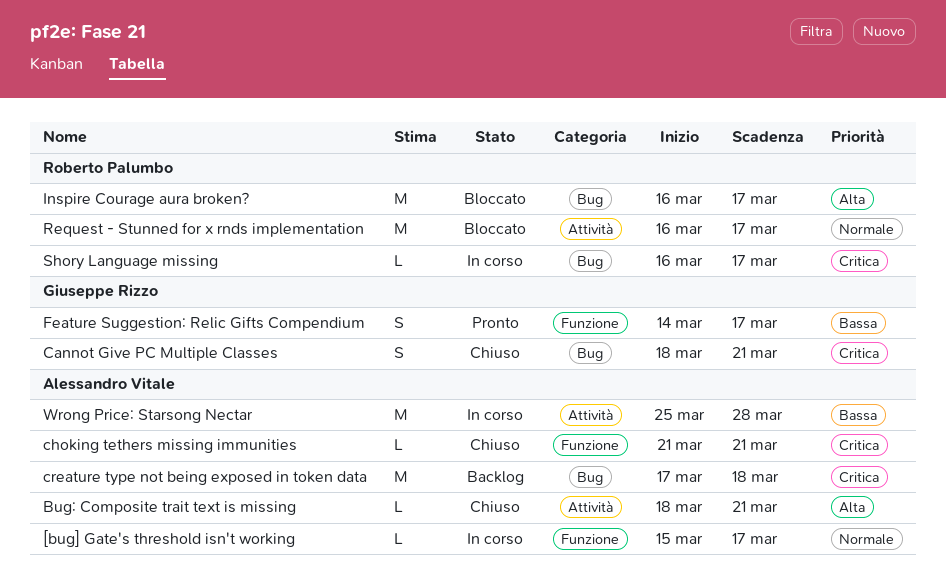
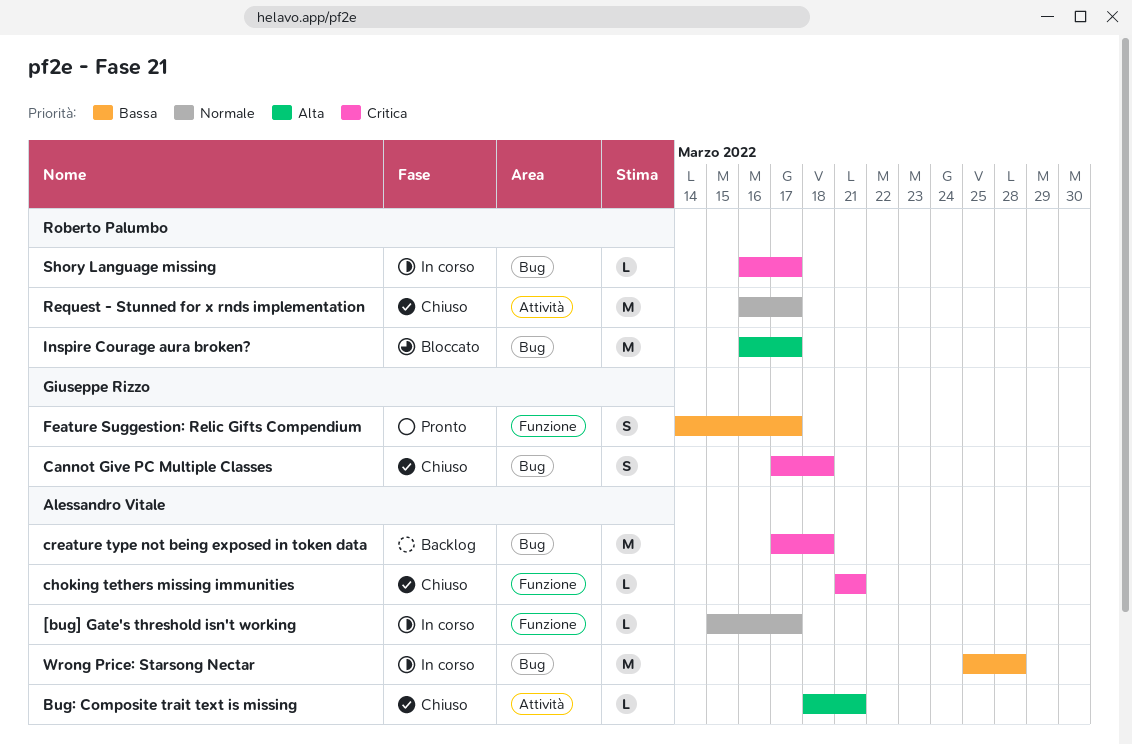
Cannot Give PC Multiple Classes, start: Mar 18 -> Mar 17
Cannot Give PC Multiple Classes, due: Mar 21 -> Mar 18
Request - Stunned for x rnds implementation, status: Bloccato -> Chiuso
Wrong Price: Starsong Nectar, label: Attività -> Bug

